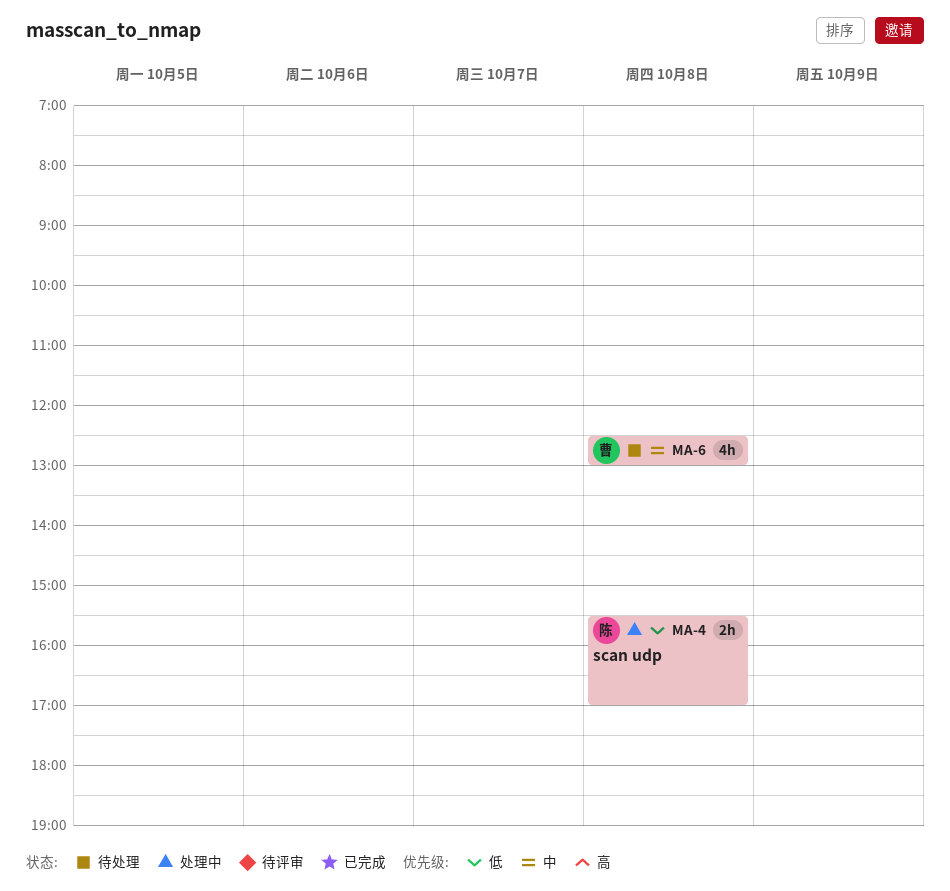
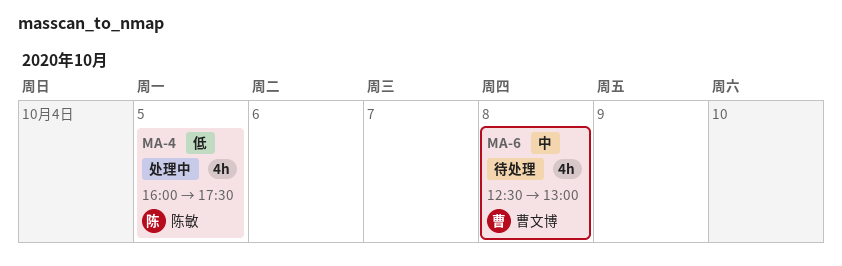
MA-4, estimate: 2h -> 4h
MA-4, day: Oct 8 -> Oct 5
MA-4, begins: 15:30 -> 16:00
MA-4, ends: 17:00 -> 17:30

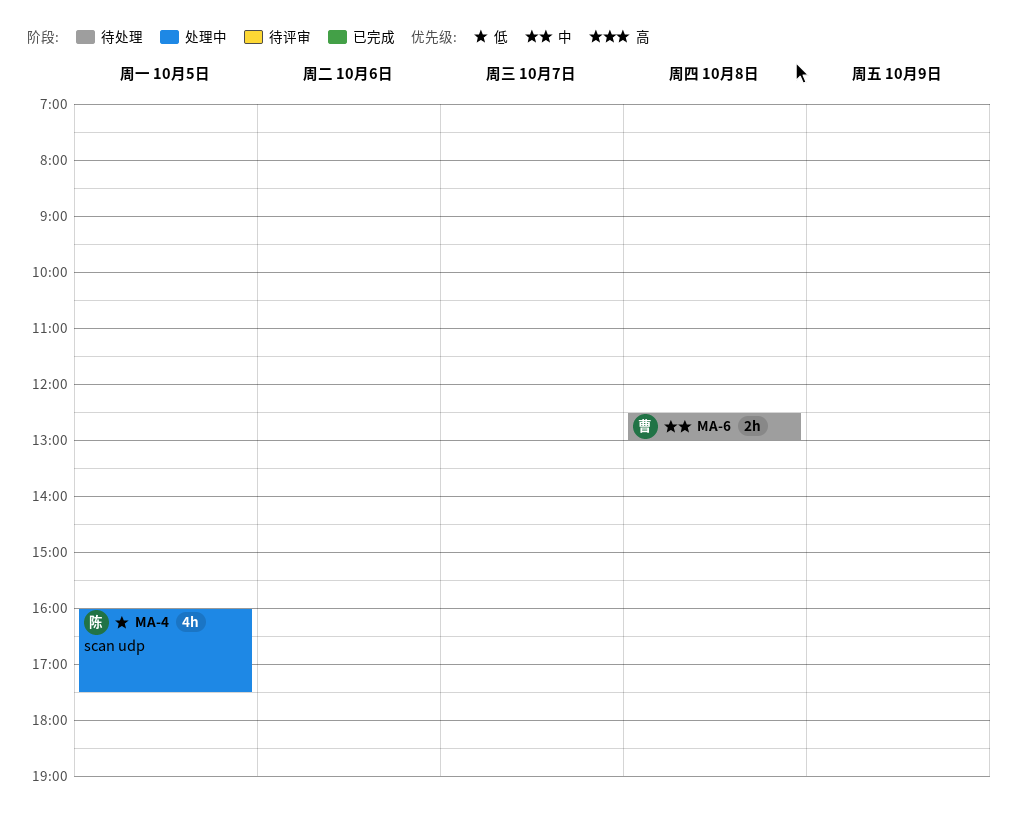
MA-6, estimate: 4h -> 2h

